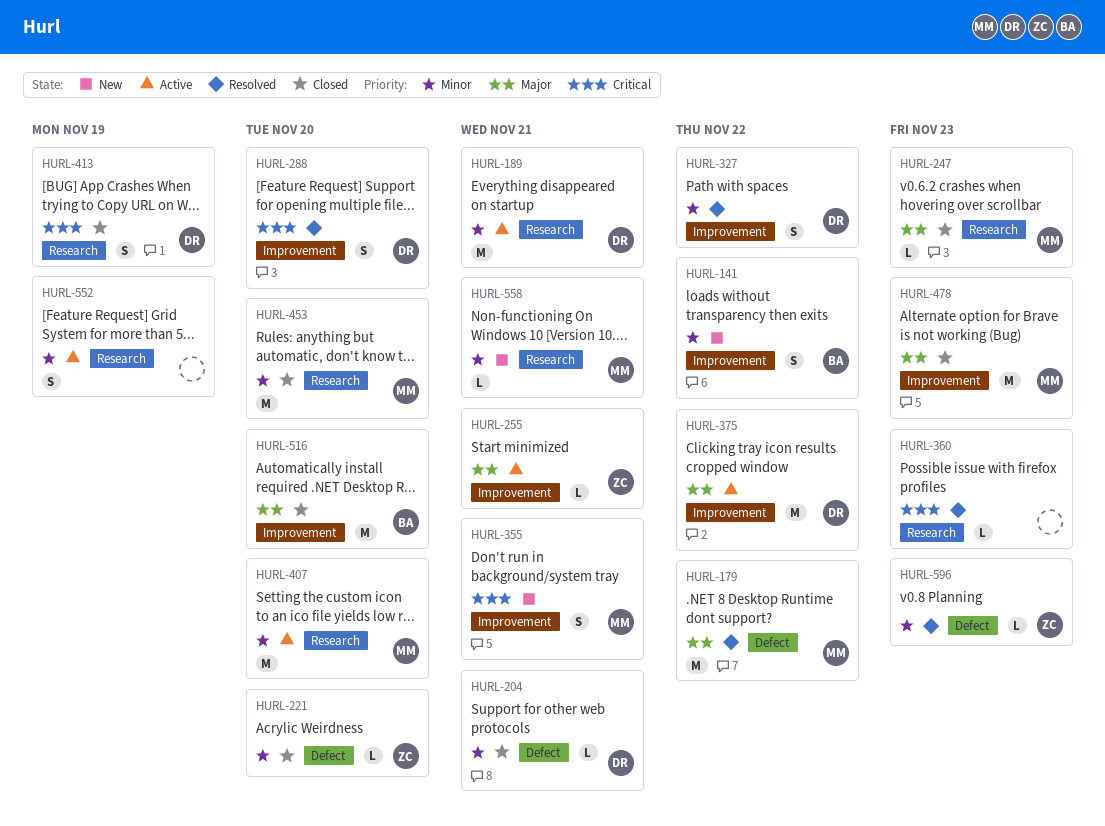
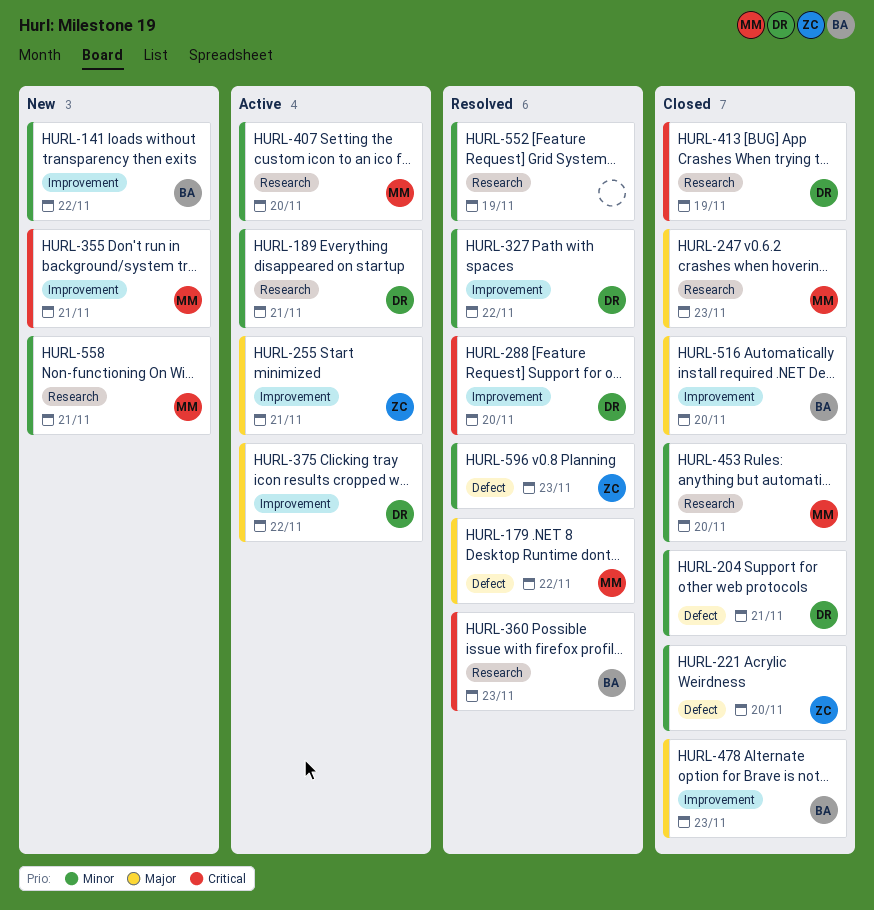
HURL-360, owner: none -> BA
HURL-478, owner: MM -> BA
HURL-552, status: Active -> Resolved

